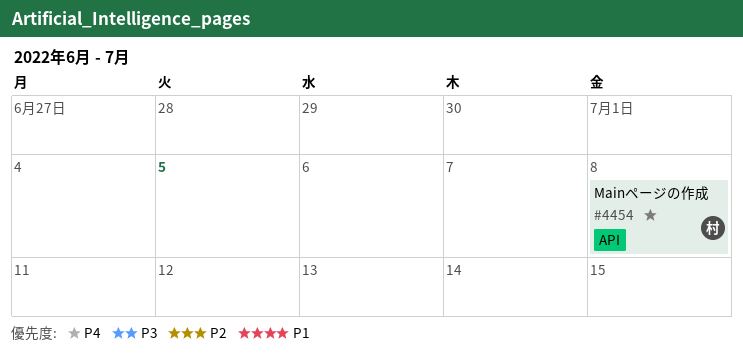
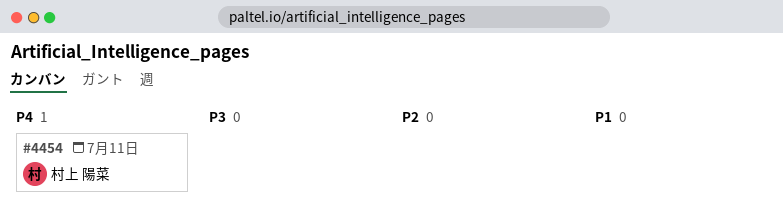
#4454, due: Jul 8 -> Jul 11

